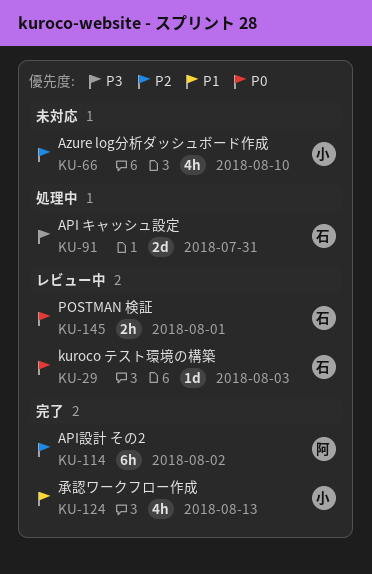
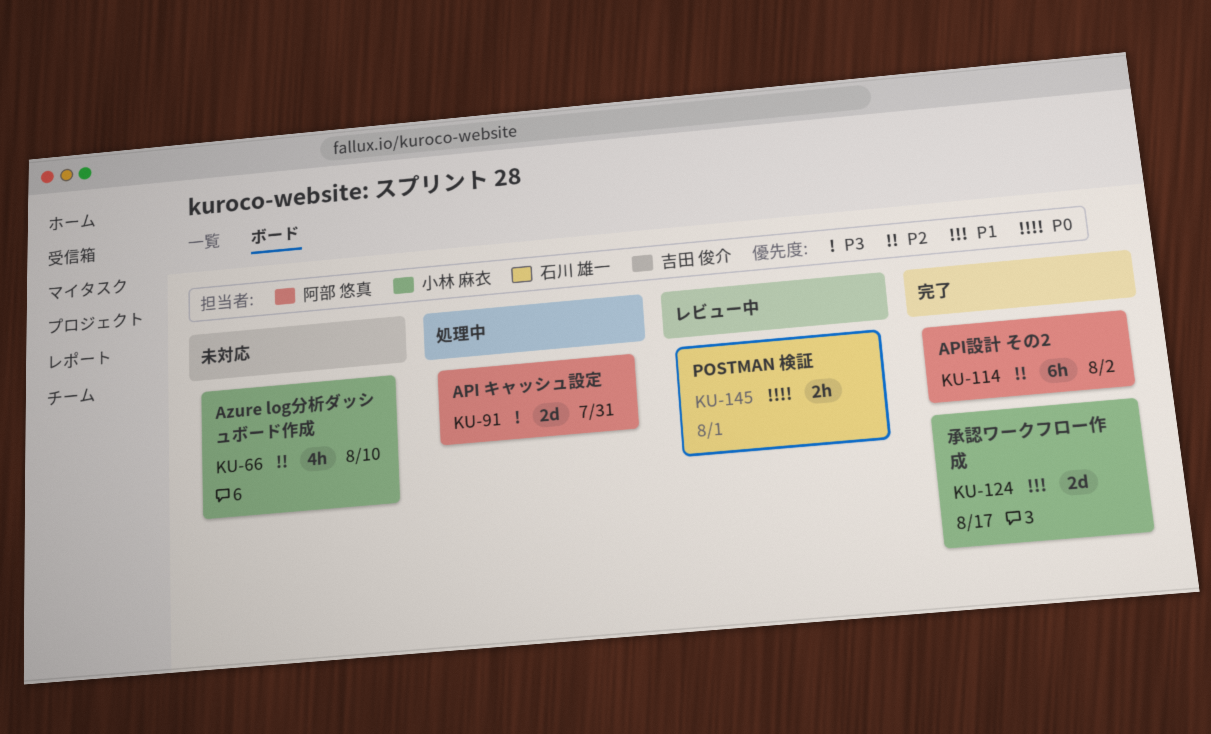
KU-29: present -> none
KU-91, owner: 石川 雄一 -> 阿部 悠真
KU-124, estimate: 4h -> 2d
KU-124, due: Aug 13 -> Aug 17

